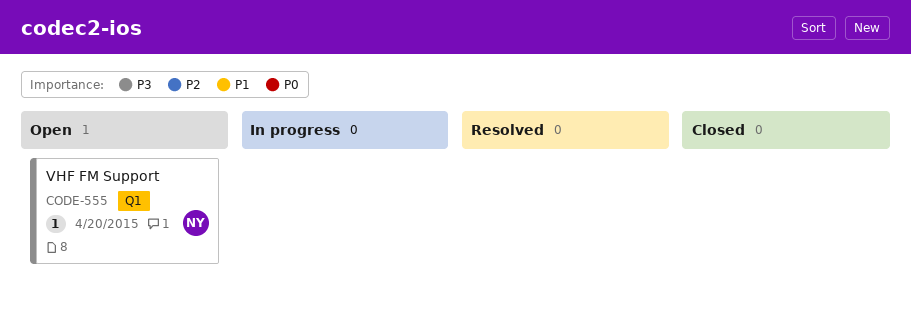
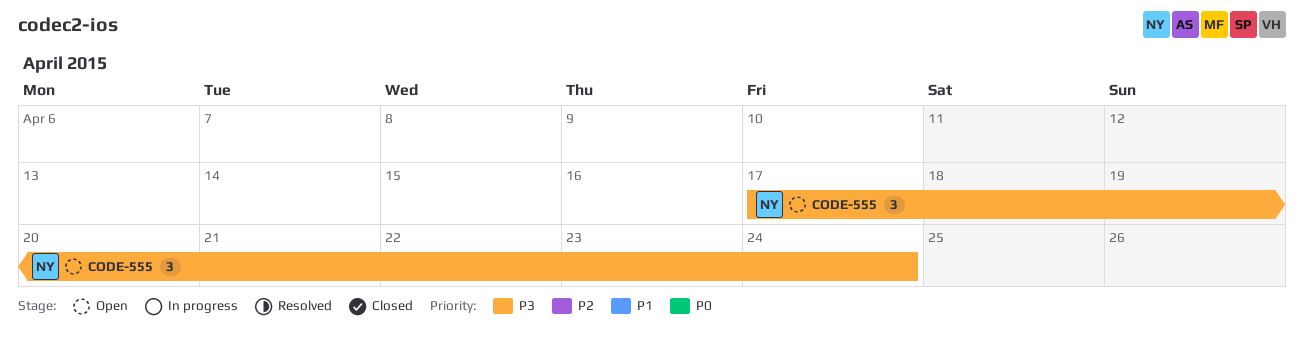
CODE-555, estimate: 1 -> 3
CODE-555, due: Apr 20 -> Apr 24

